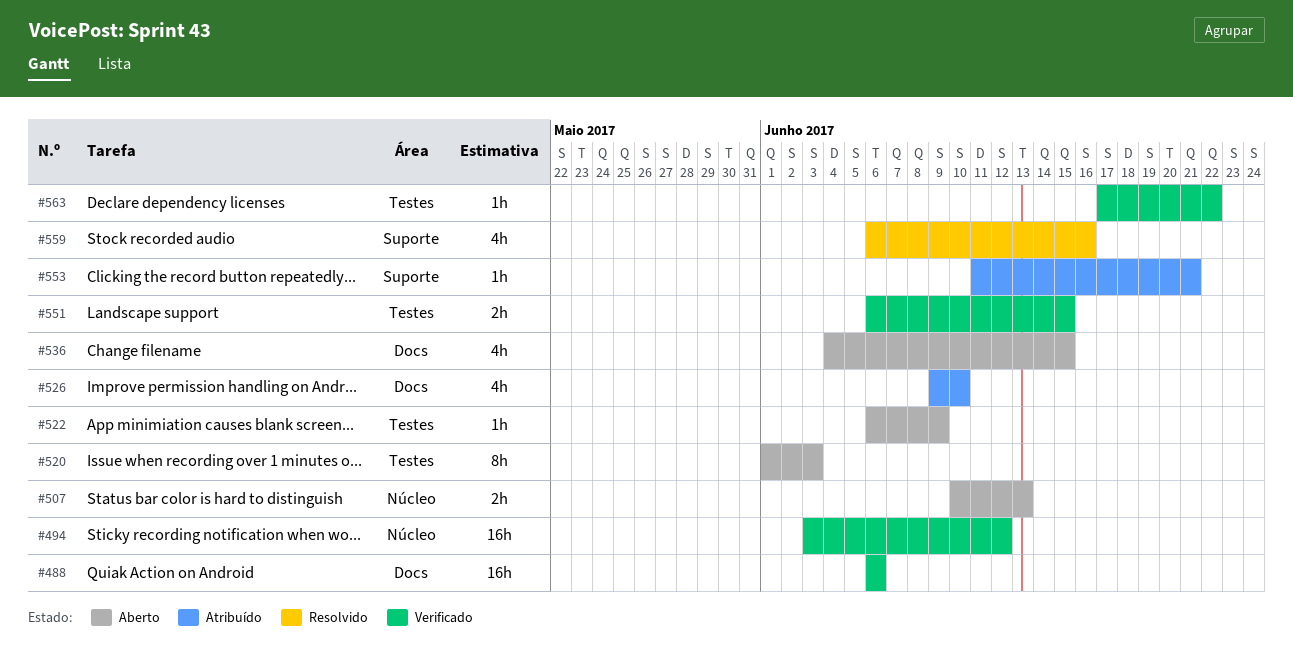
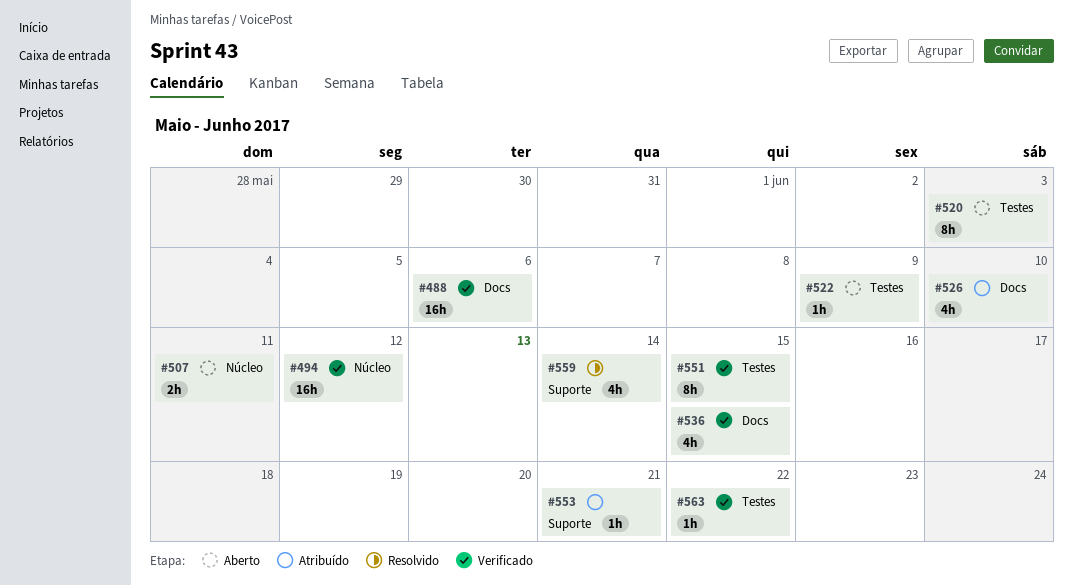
#507, due: Jun 13 -> Jun 11
#536, status: Aberto -> Verificado
#551, estimate: 2h -> 8h
#559, due: Jun 16 -> Jun 14

